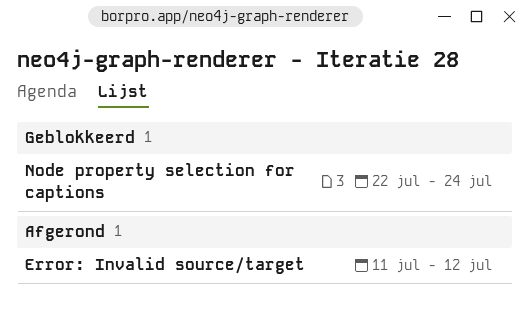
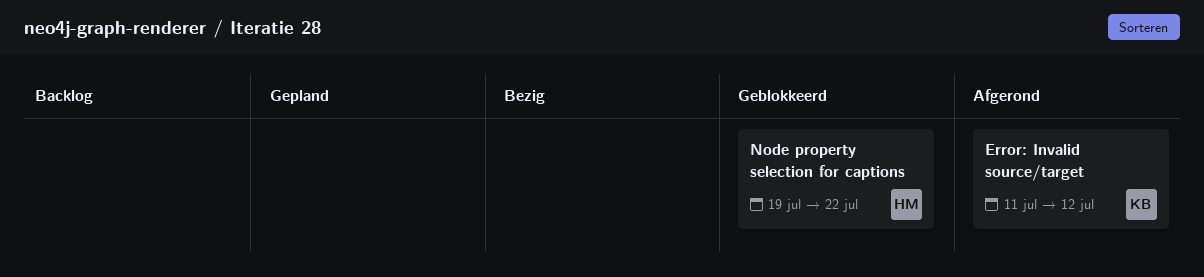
Node property selection for captions, start: Jul 22 -> Jul 19
Node property selection for captions, due: Jul 24 -> Jul 22

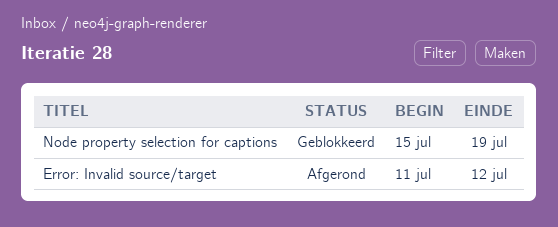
Node property selection for captions, start: Jul 19 -> Jul 15
Node property selection for captions, due: Jul 22 -> Jul 19

